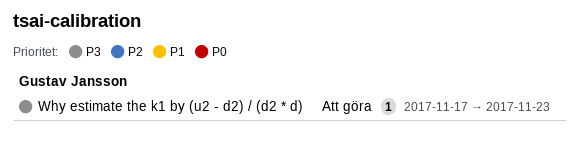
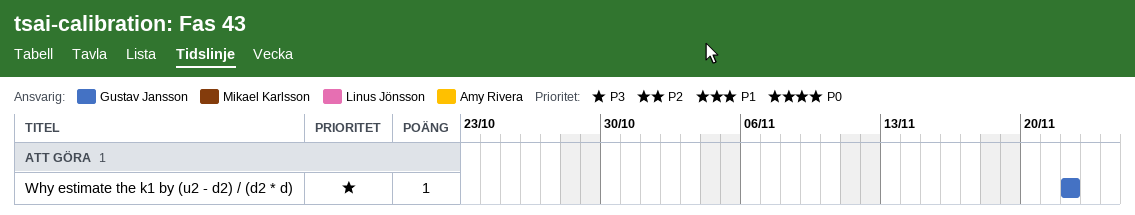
Why estimate the k1 by (u2 - d2) / (d2 * d), start: Nov 17 -> Nov 22
Why estimate the k1 by (u2 - d2) / (d2 * d), due: Nov 23 -> Nov 22

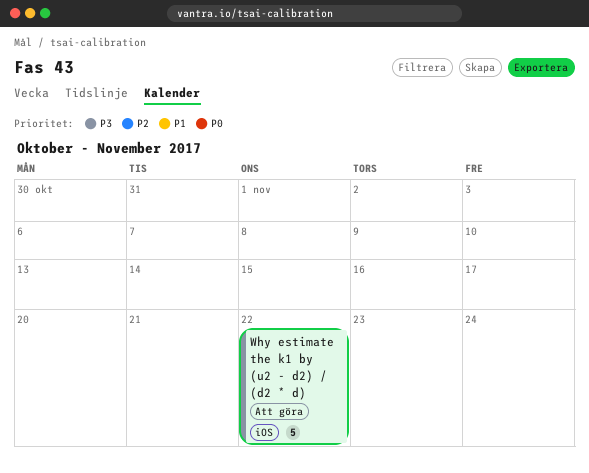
Why estimate the k1 by (u2 - d2) / (d2 * d), estimate: 1 -> 5

